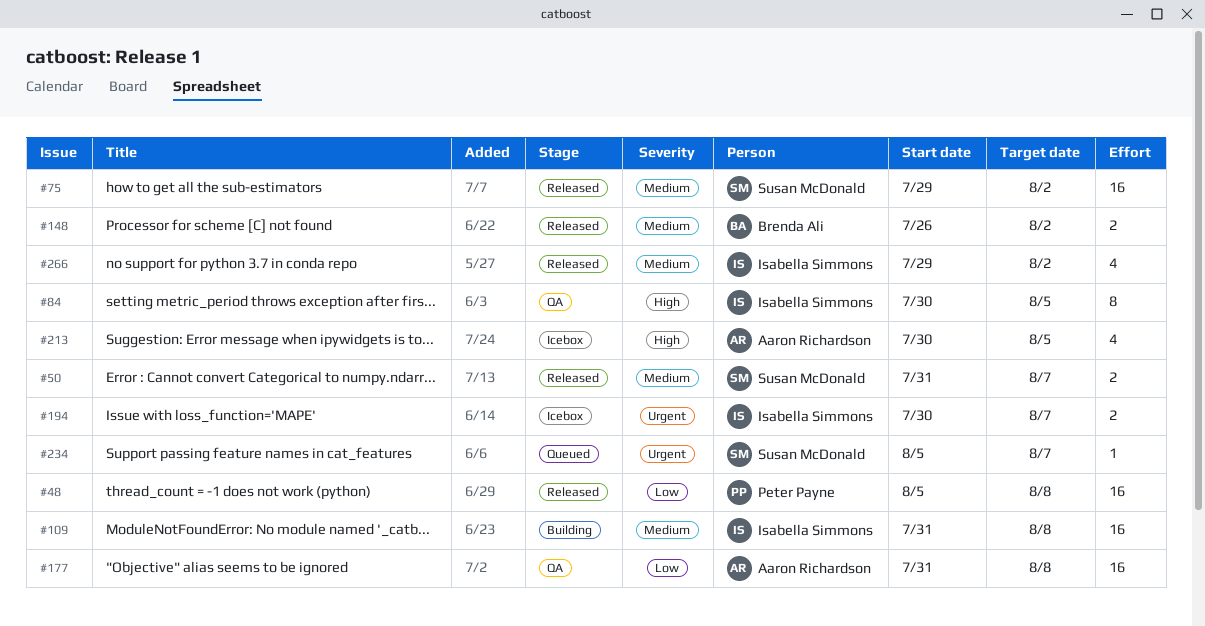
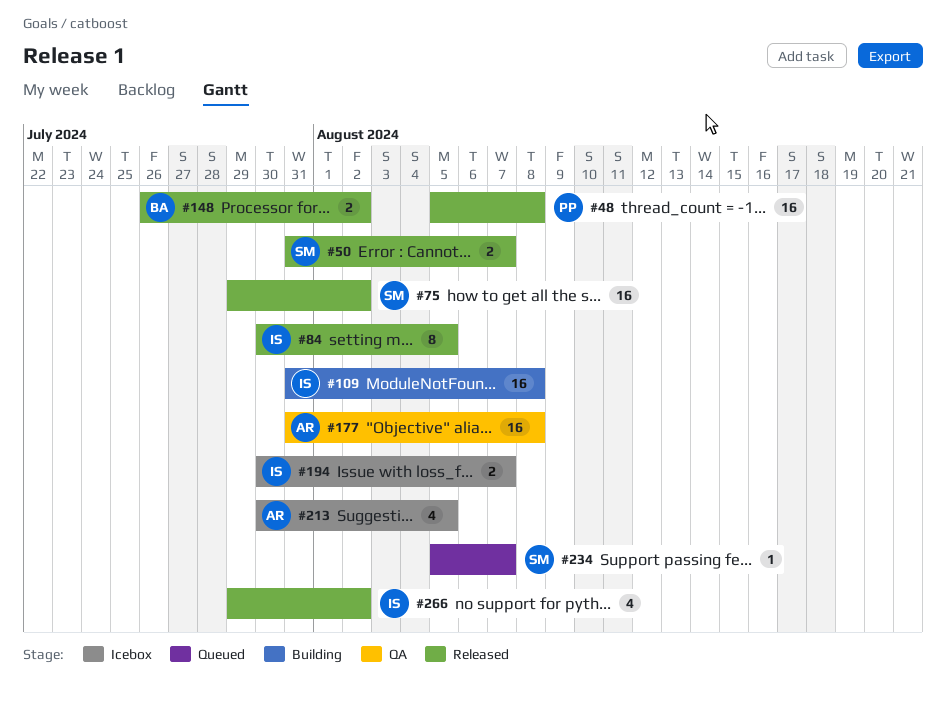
#84, status: QA -> Released

